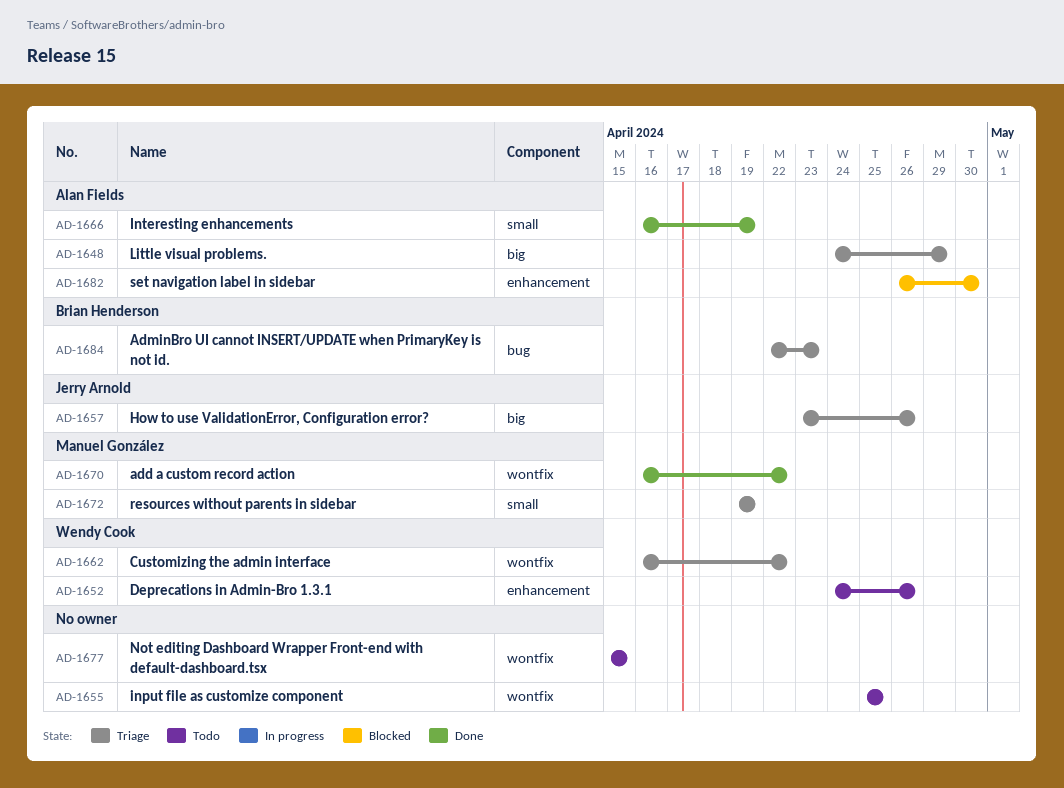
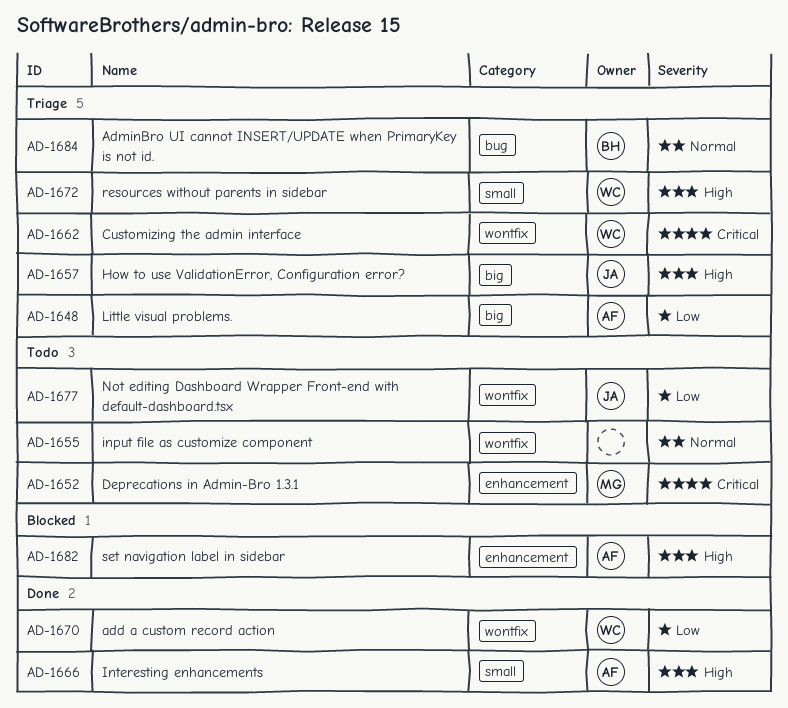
AD-1652, owner: Wendy Cook -> Manuel González
AD-1670, owner: Manuel González -> Wendy Cook
AD-1672, owner: Manuel González -> Wendy Cook
AD-1677, owner: none -> Jerry Arnold

